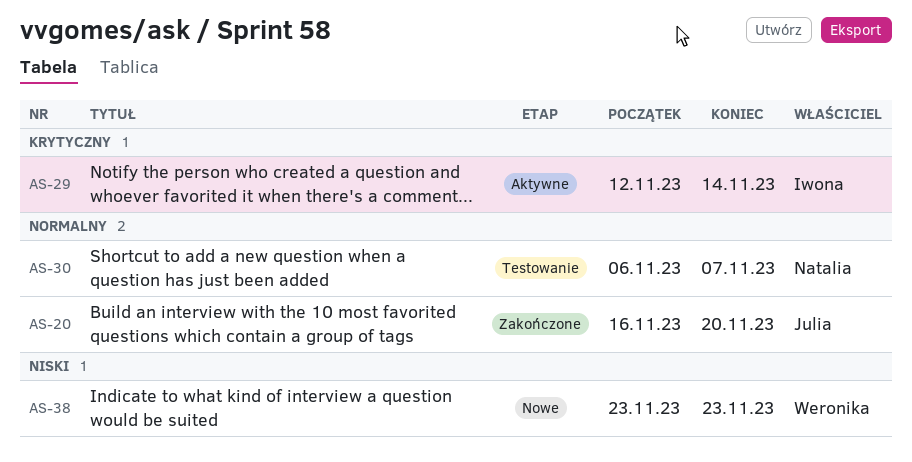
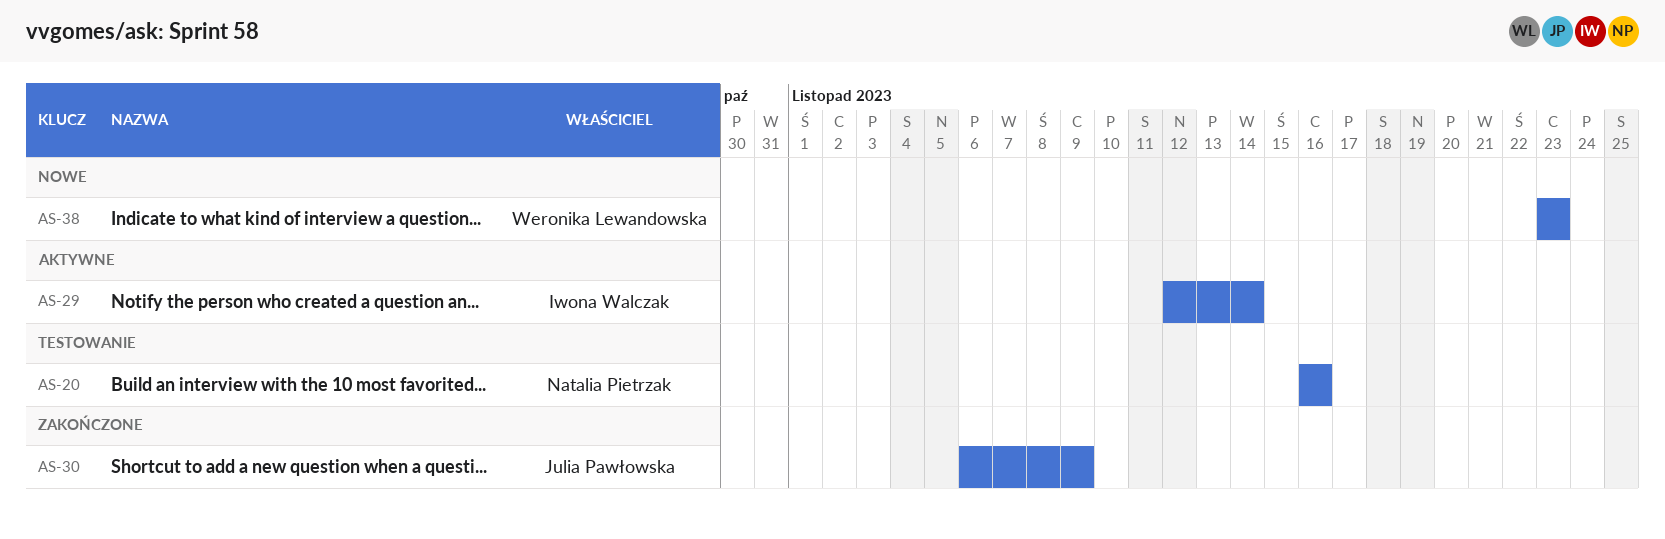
AS-20, status: Zakończone -> Testowanie
AS-20, owner: Julia Pawłowska -> Natalia Pietrzak
AS-20, due: Nov 20 -> Nov 16
AS-30, status: Testowanie -> Zakończone
AS-30, owner: Natalia Pietrzak -> Julia Pawłowska
AS-30, due: Nov 7 -> Nov 9

